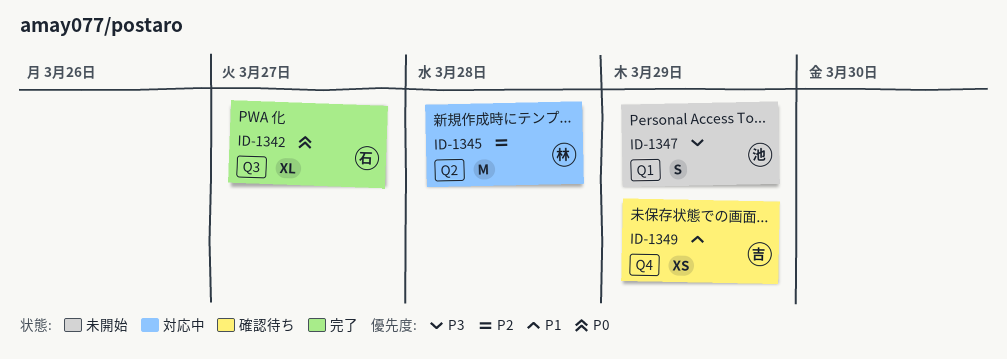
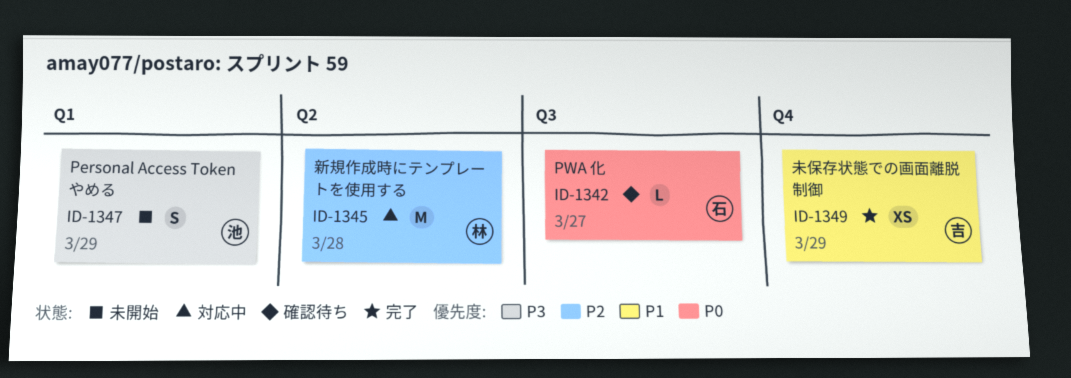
ID-1342, status: 完了 -> 確認待ち
ID-1342, estimate: XL -> L
ID-1349, status: 確認待ち -> 完了

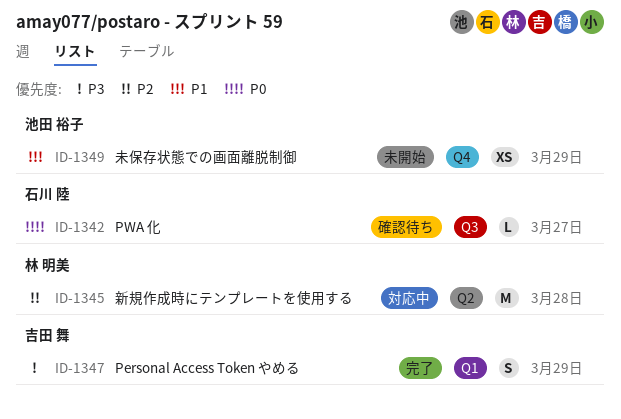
ID-1347, status: 未開始 -> 完了
ID-1347, owner: 池田 裕子 -> 吉田 舞
ID-1349, status: 完了 -> 未開始
ID-1349, owner: 吉田 舞 -> 池田 裕子

